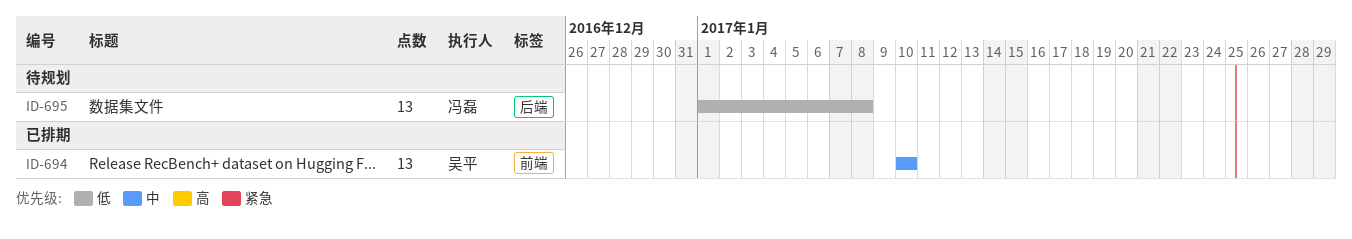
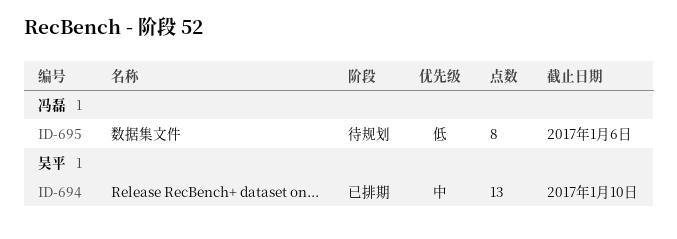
ID-695, estimate: 13 -> 8
ID-695, due: Jan 8 -> Jan 6

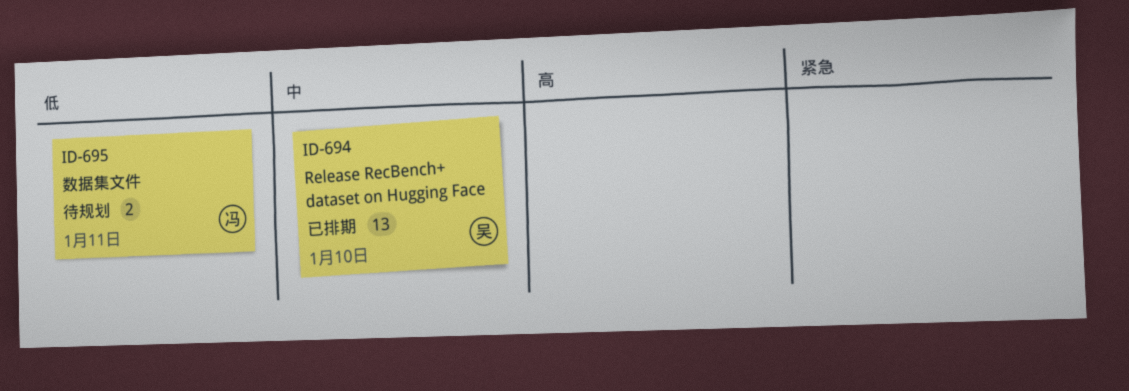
ID-695, estimate: 8 -> 2
ID-695, due: Jan 6 -> Jan 11

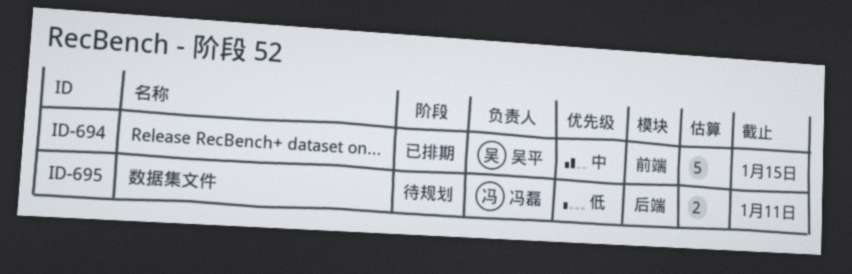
ID-694, estimate: 13 -> 5
ID-694, due: Jan 10 -> Jan 15

